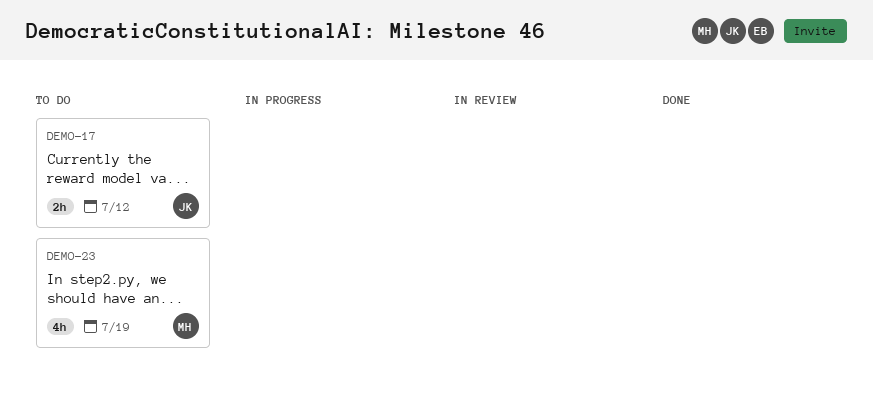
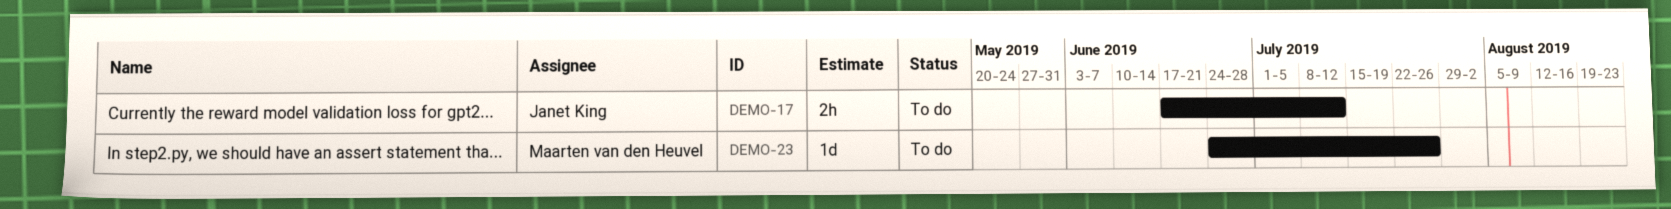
DEMO-23, estimate: 4h -> 1d
DEMO-23, due: Jul 19 -> Jul 26

